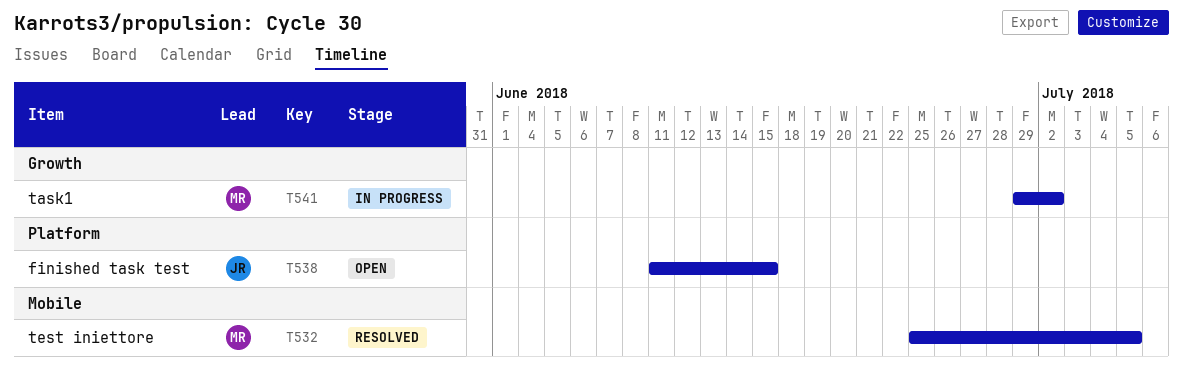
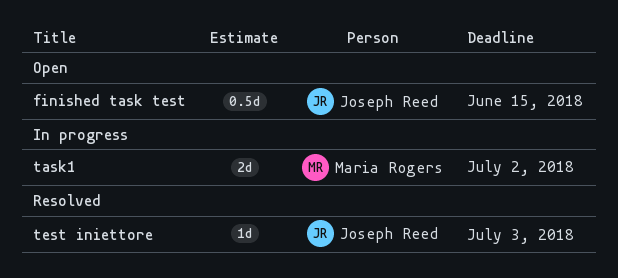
test iniettore, owner: Maria Rogers -> Joseph Reed
test iniettore, due: Jul 5 -> Jul 3

